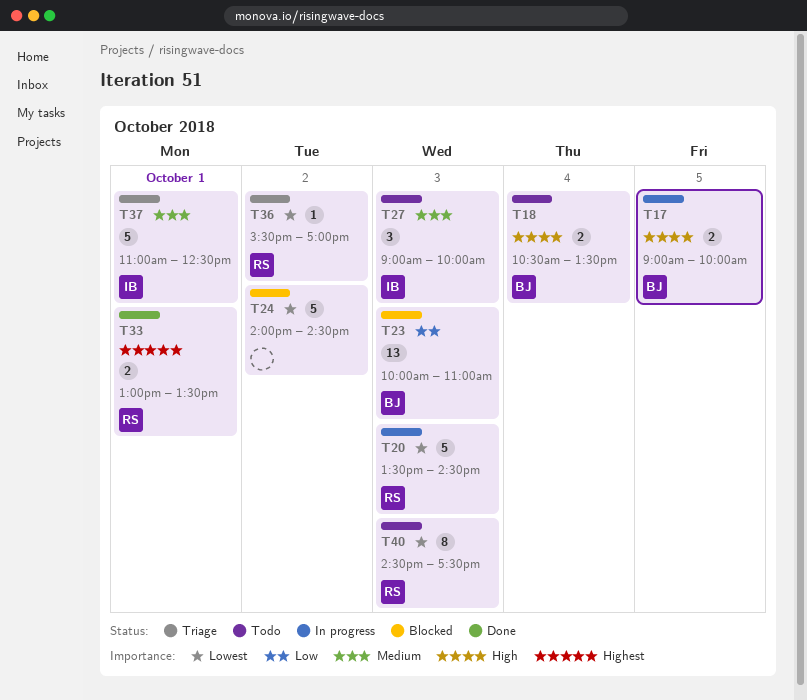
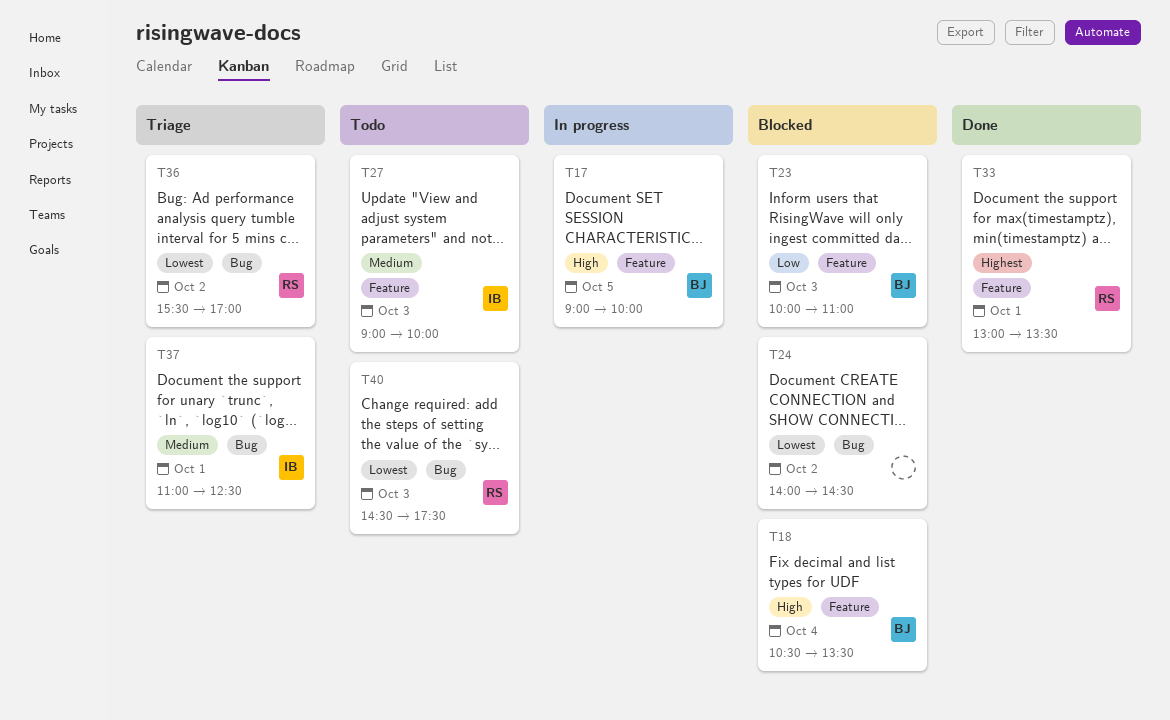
T18, status: Todo -> Blocked
T20: present -> none

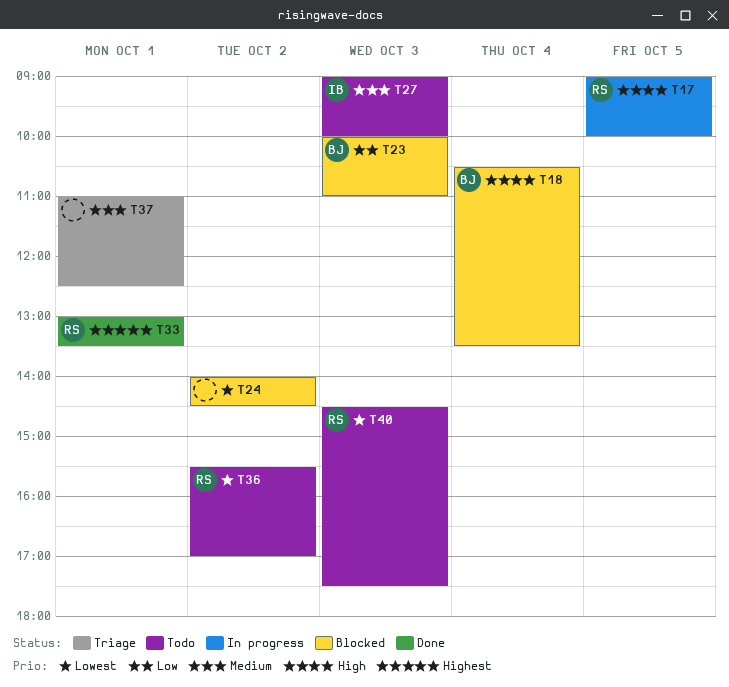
T17, owner: BJ -> RS
T36, status: Triage -> Todo
T37, owner: IB -> none

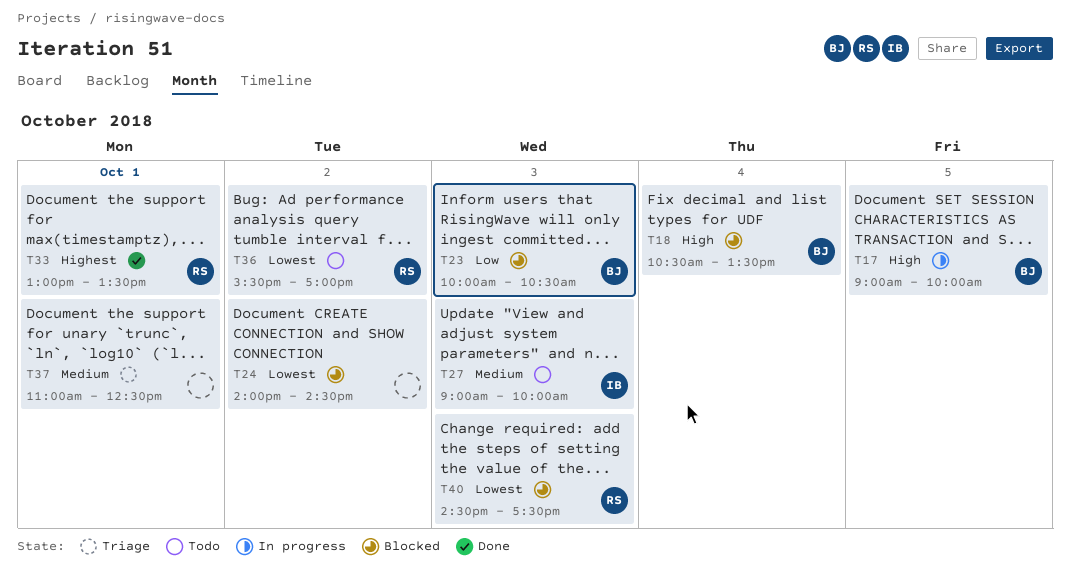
T17, owner: RS -> BJ
T23, ends: 11:00 -> 10:30
T40, status: Todo -> Blocked

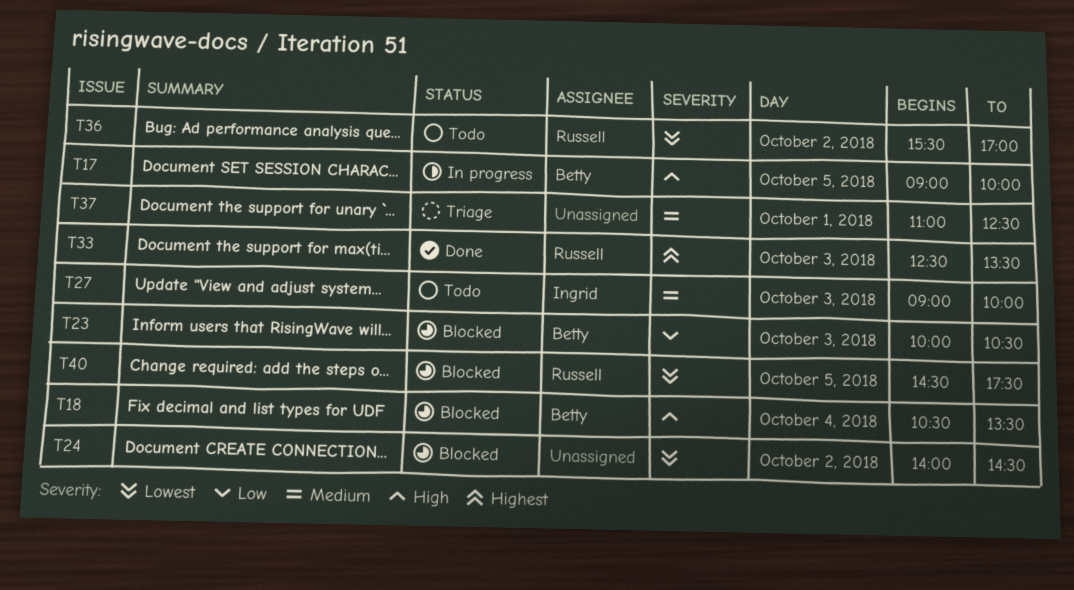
T33, day: Oct 1 -> Oct 3
T33, begins: 13:00 -> 12:30
T40, day: Oct 3 -> Oct 5

